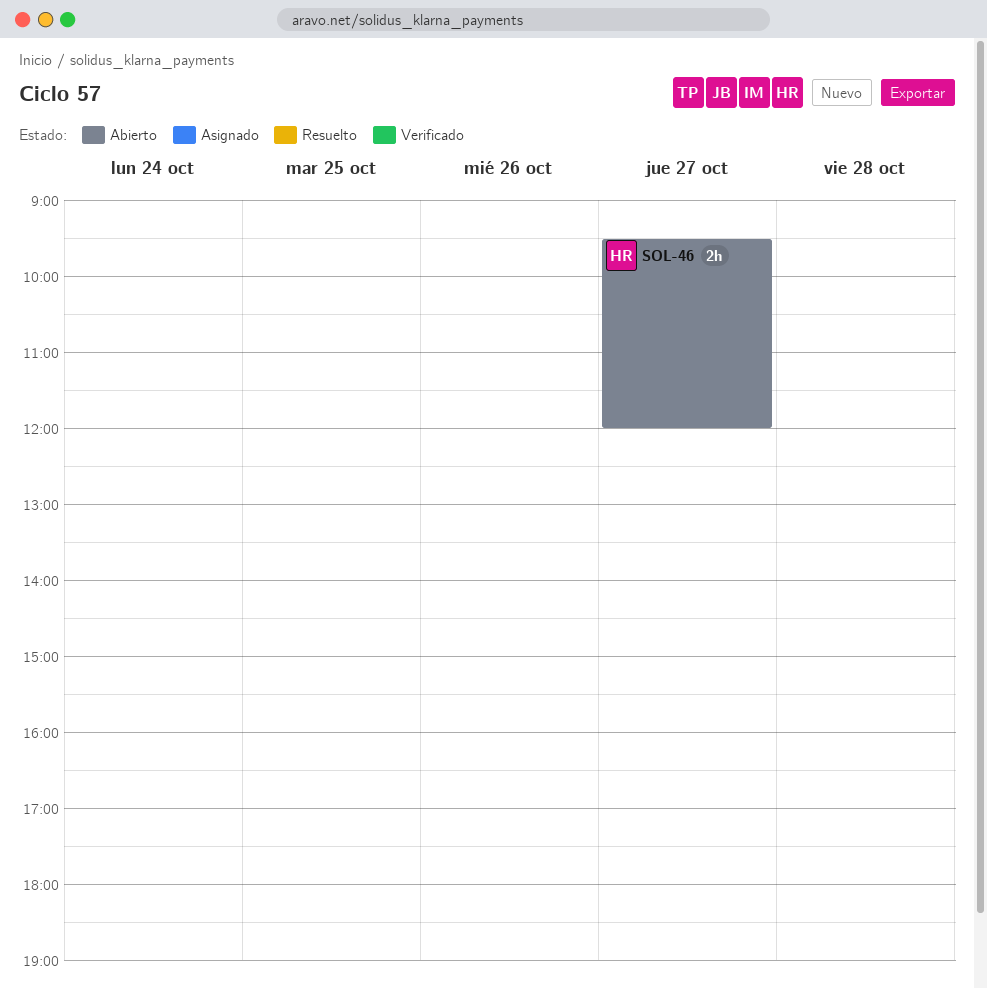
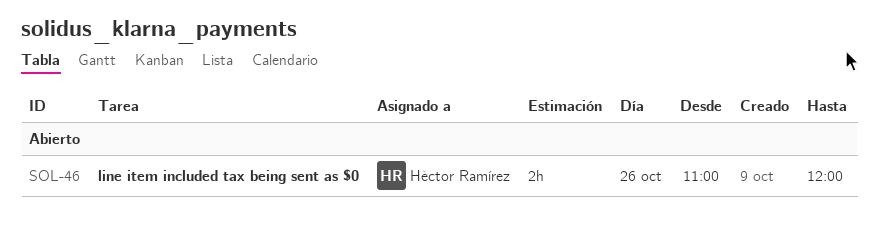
SOL-46, day: Oct 27 -> Oct 26
SOL-46, begins: 09:30 -> 11:00

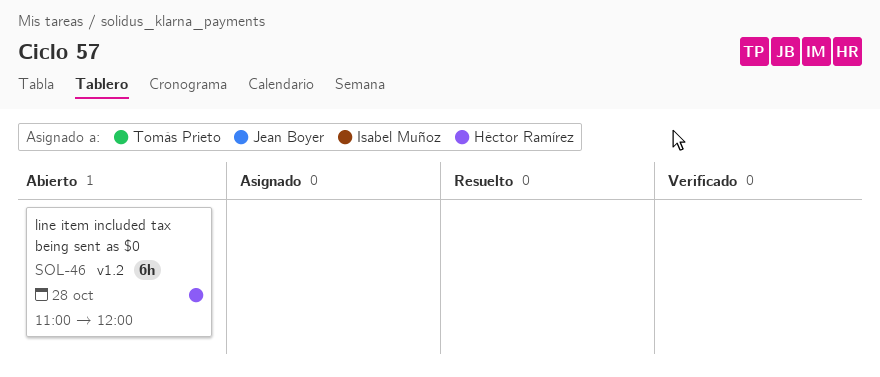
SOL-46, estimate: 2h -> 6h
SOL-46, day: Oct 26 -> Oct 28

